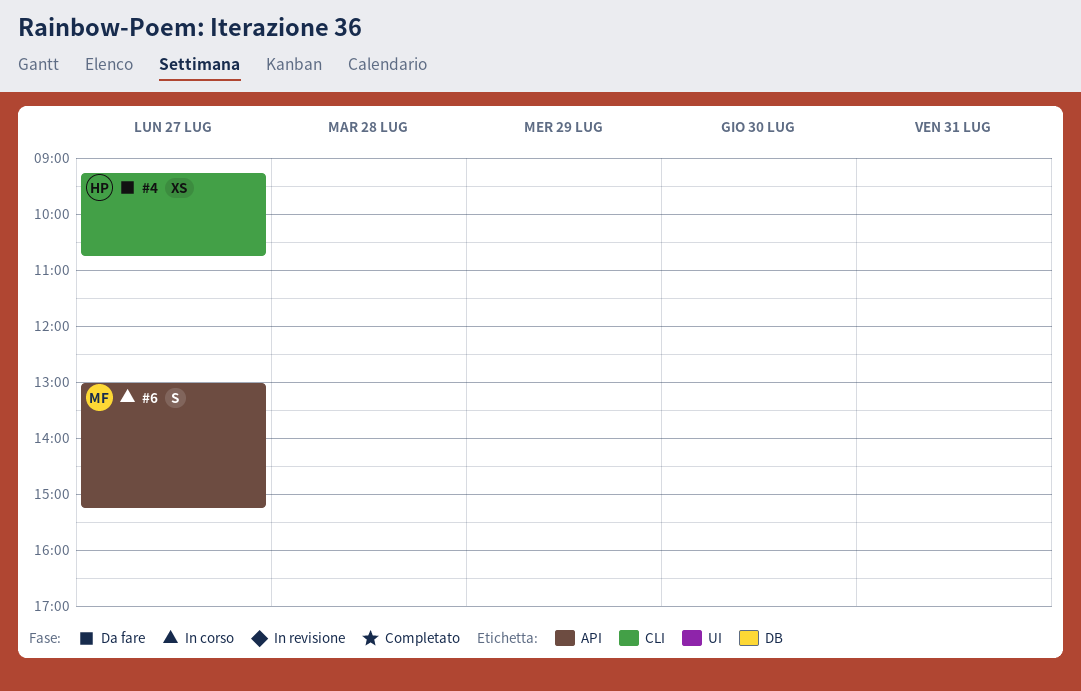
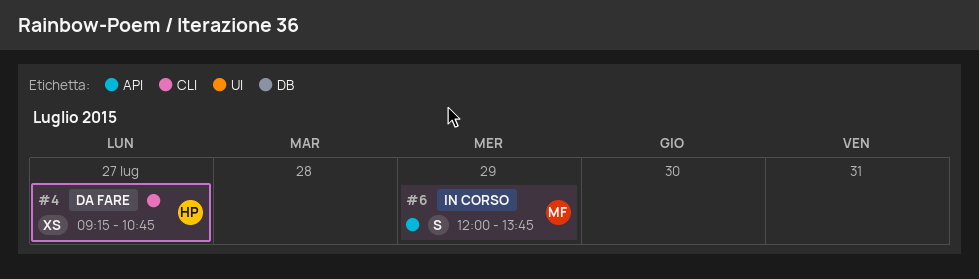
#6, day: Jul 27 -> Jul 29
#6, begins: 13:00 -> 12:00
#6, ends: 15:15 -> 13:45

